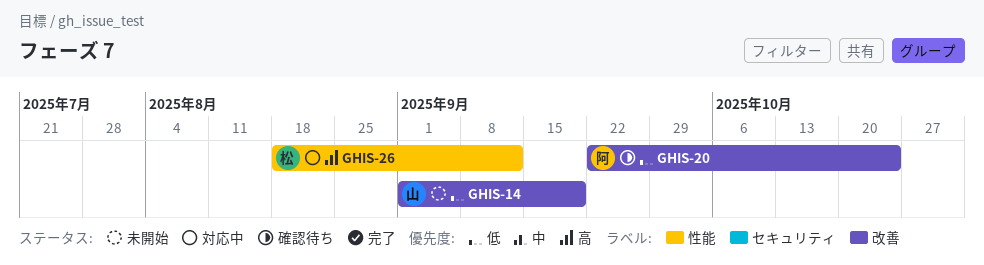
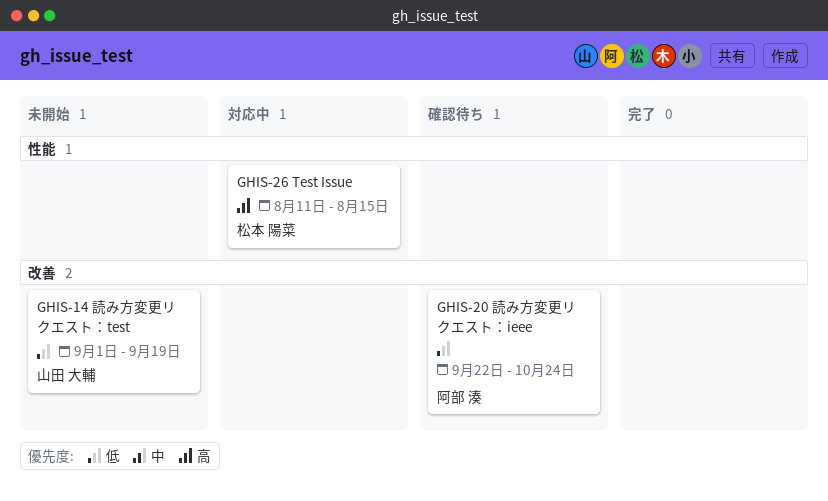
GHIS-26, start: Aug 18 -> Aug 11
GHIS-26, due: Sep 12 -> Aug 15

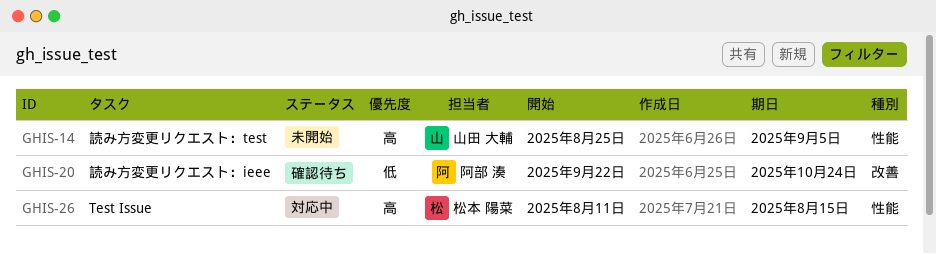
GHIS-14, priority: 低 -> 高
GHIS-14, label: 改善 -> 性能
GHIS-14, start: Sep 1 -> Aug 25
GHIS-14, due: Sep 19 -> Sep 5

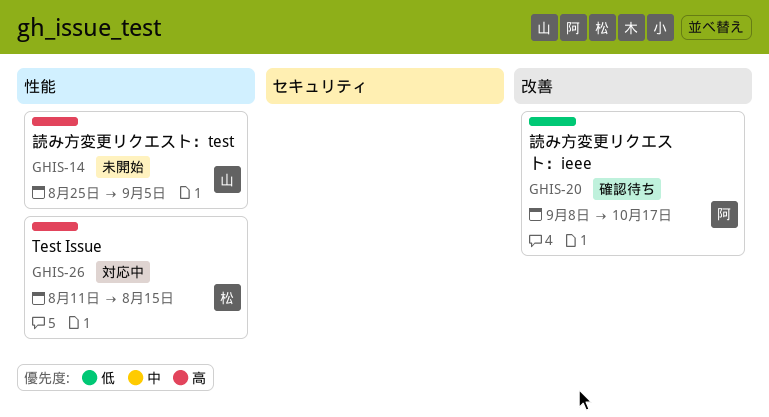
GHIS-20, start: Sep 22 -> Sep 8
GHIS-20, due: Oct 24 -> Oct 17

